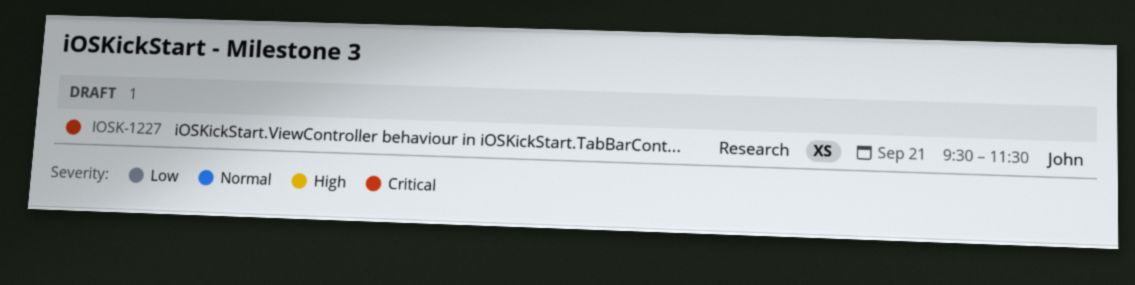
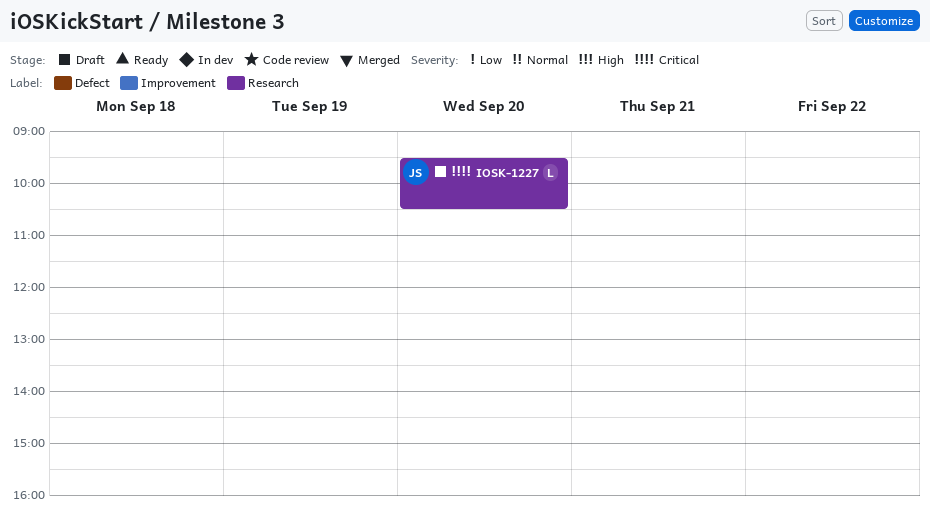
IOSK-1227, estimate: XS -> L
IOSK-1227, day: Sep 21 -> Sep 20
IOSK-1227, ends: 11:30 -> 10:30

